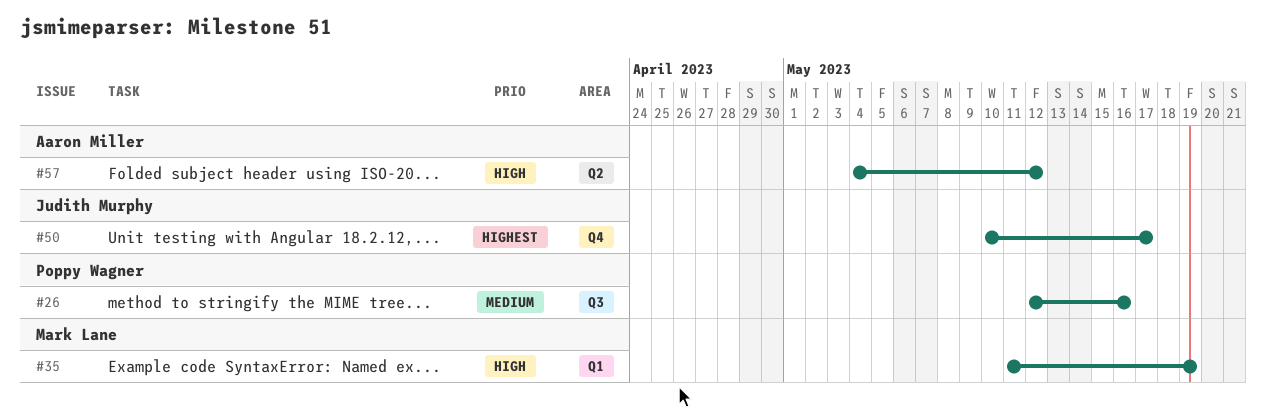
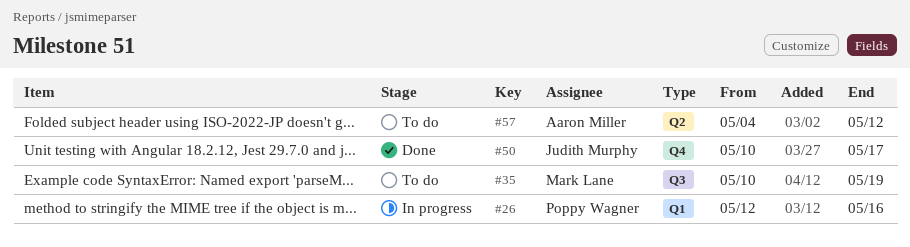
#26, label: Q3 -> Q1
#35, label: Q1 -> Q3
#35, start: May 11 -> May 10

